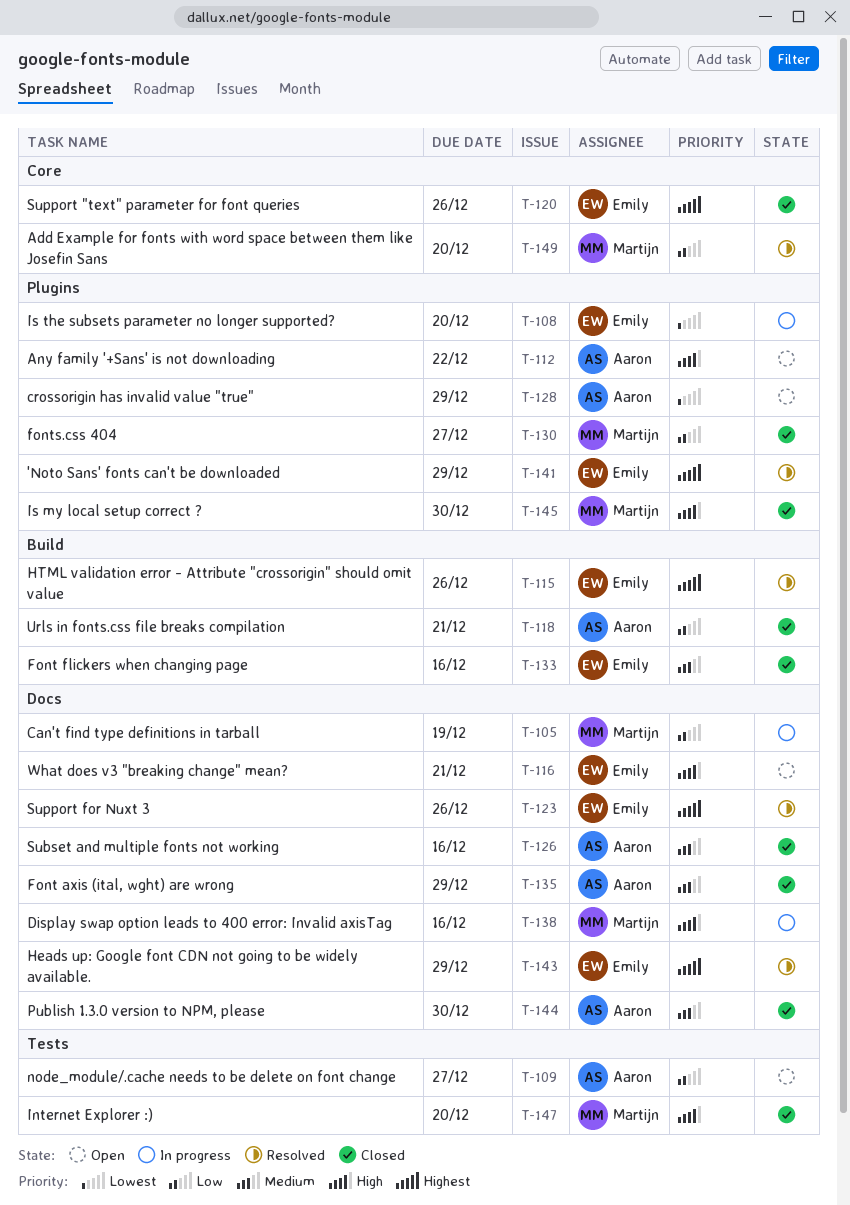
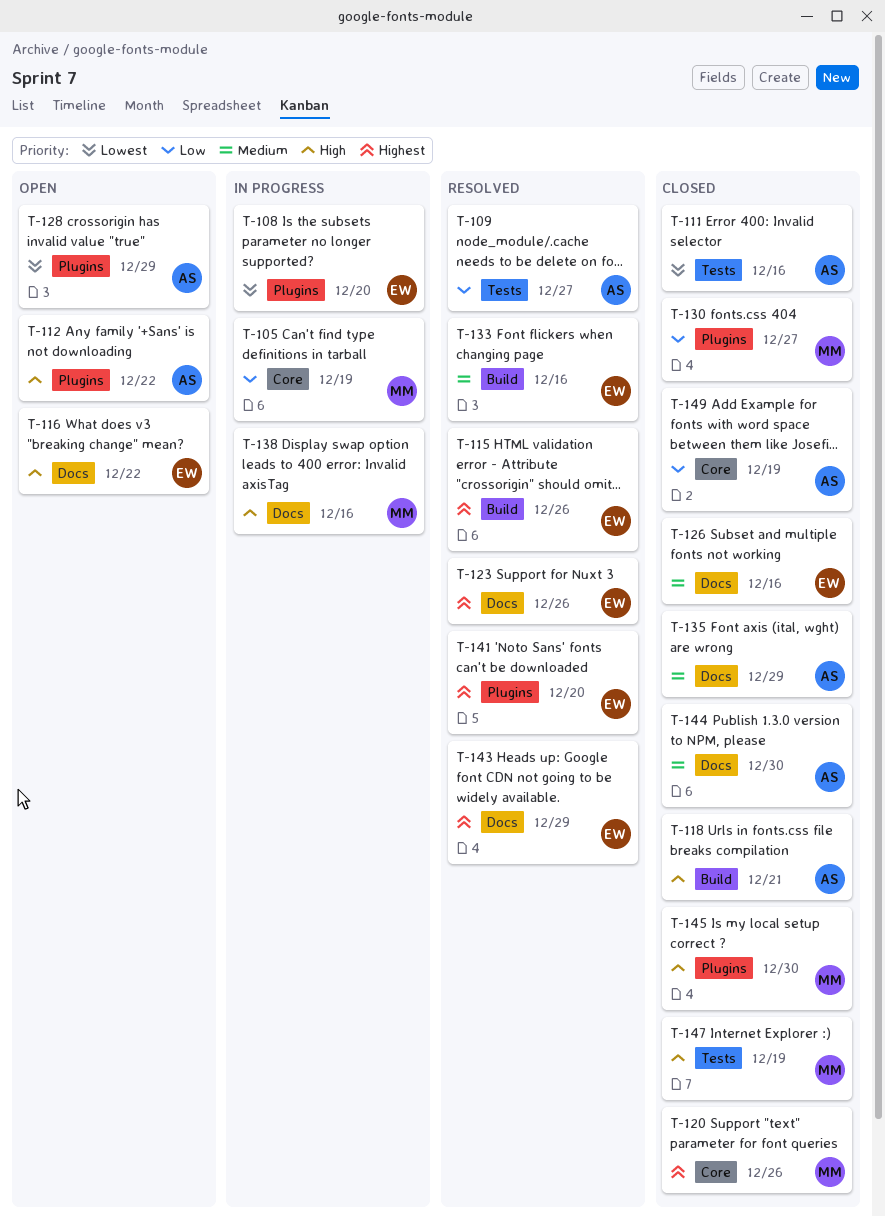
T-105, label: Docs -> Core
T-109, status: Open -> Resolved
T-111: none -> present
T-116, due: Dec 21 -> Dec 22
T-118, priority: Low -> High
T-120, owner: Emily -> Martijn
T-126, owner: Aaron -> Emily
T-133, status: Closed -> Resolved
T-141, due: Dec 29 -> Dec 20
T-147, due: Dec 20 -> Dec 19
T-149, status: Resolved -> Closed
T-149, owner: Martijn -> Aaron
T-149, due: Dec 20 -> Dec 19

